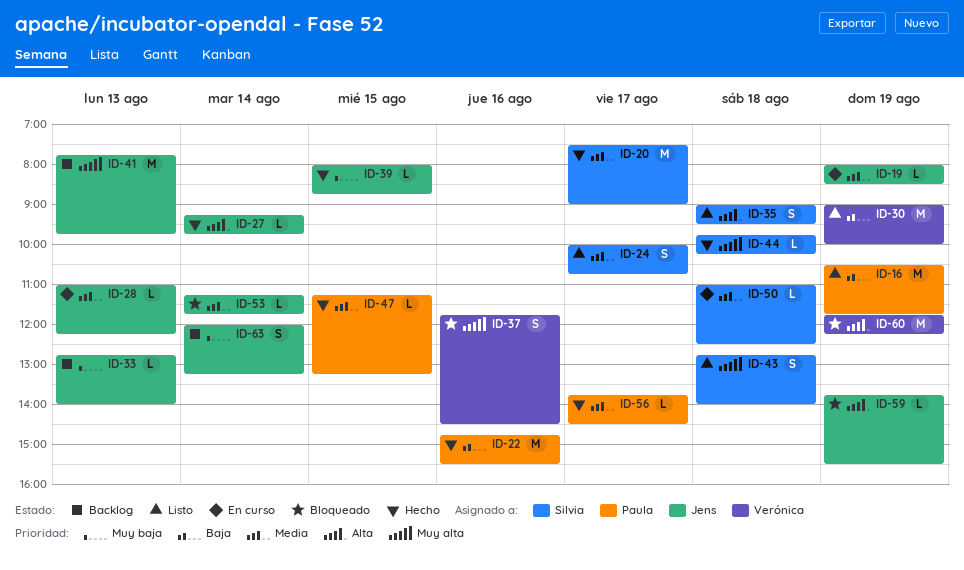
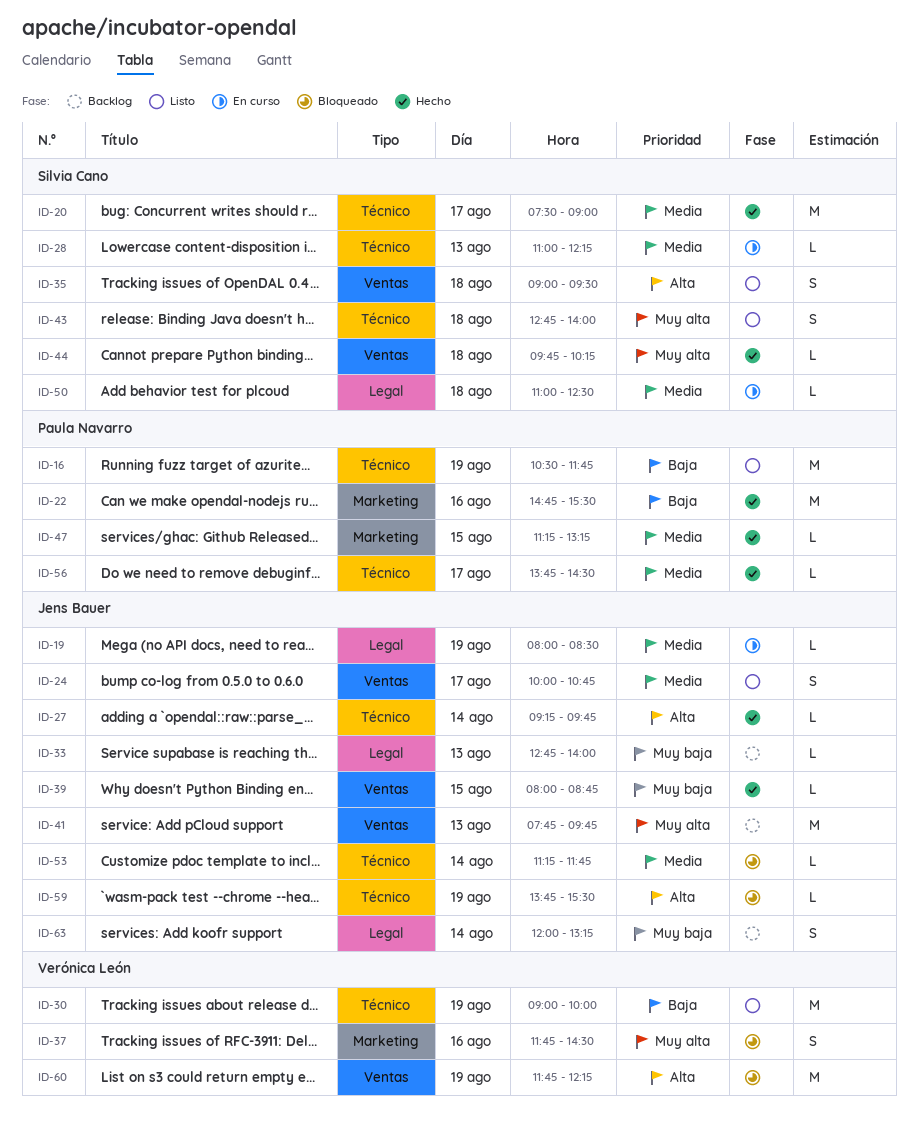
ID-24, owner: Silvia Cano -> Jens Bauer
ID-28, owner: Jens Bauer -> Silvia Cano

